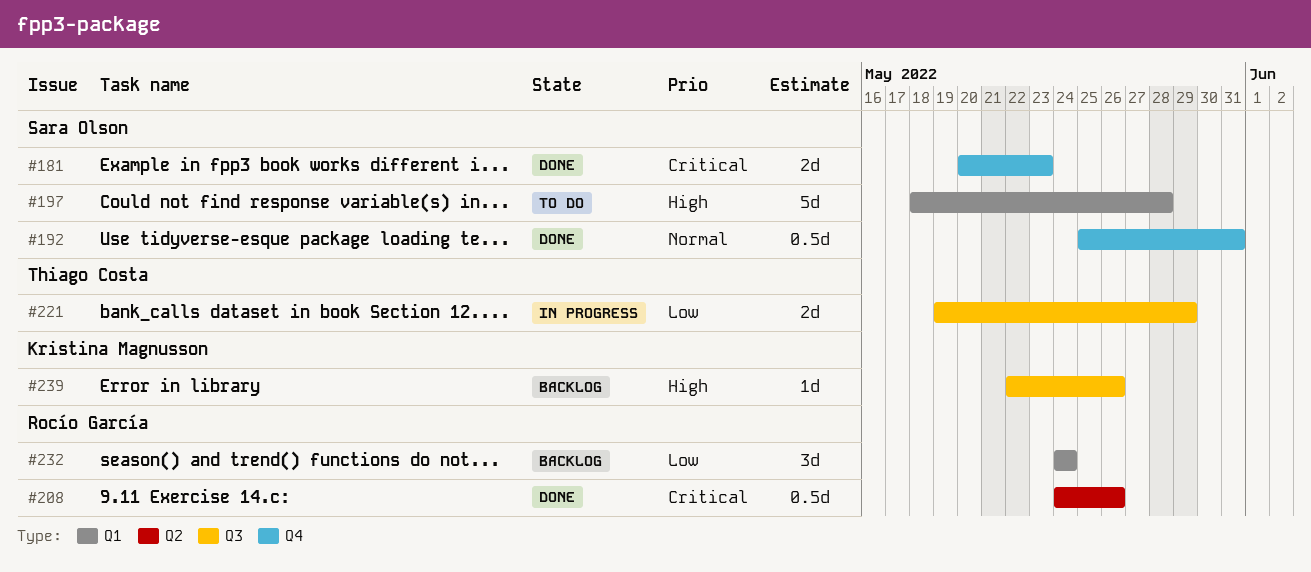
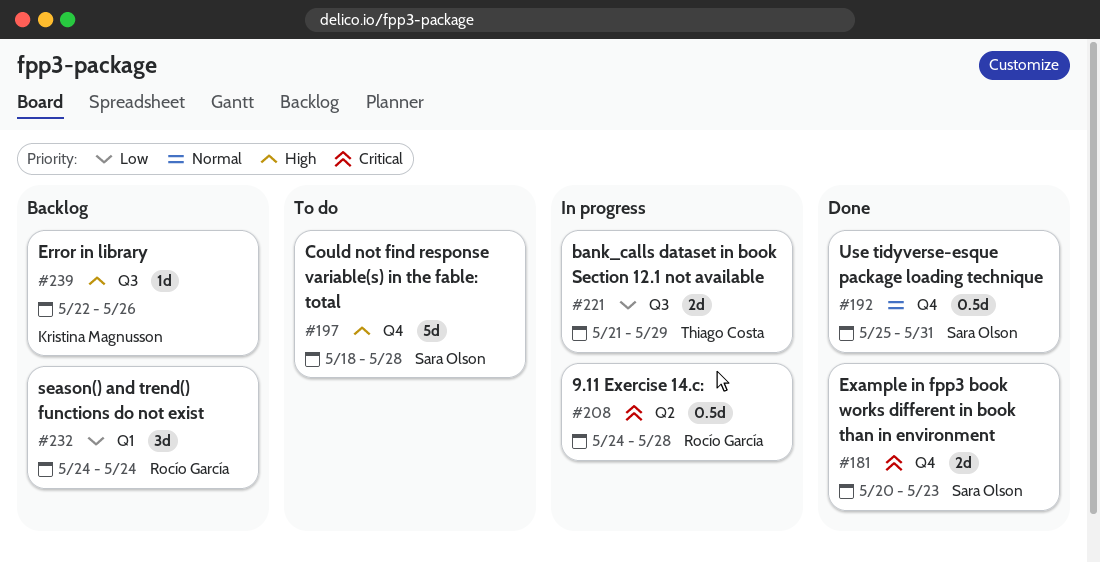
#197, label: Q1 -> Q4
#208, status: Done -> In progress
#208, due: May 26 -> May 28
#221, start: May 19 -> May 21

